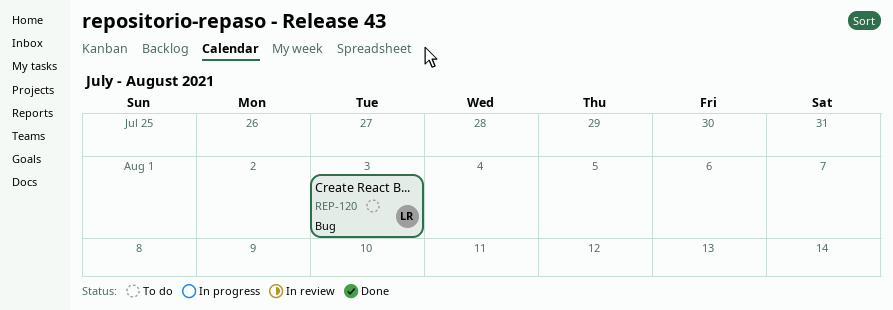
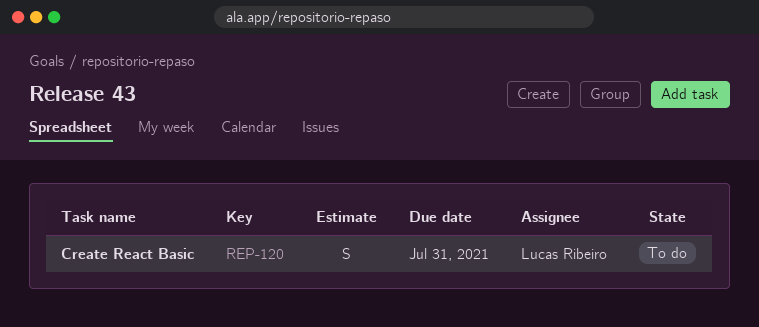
REP-120, due: Aug 3 -> Jul 31

